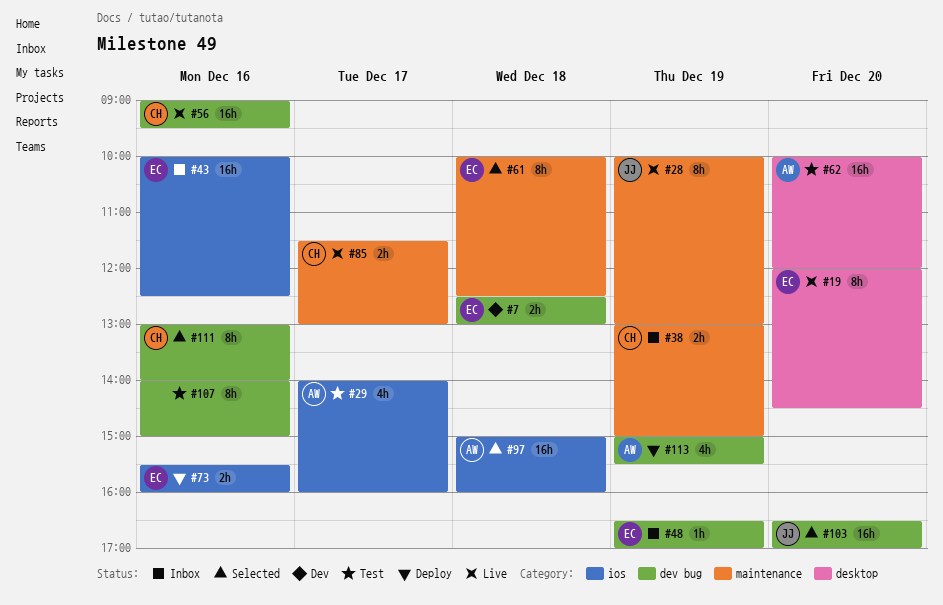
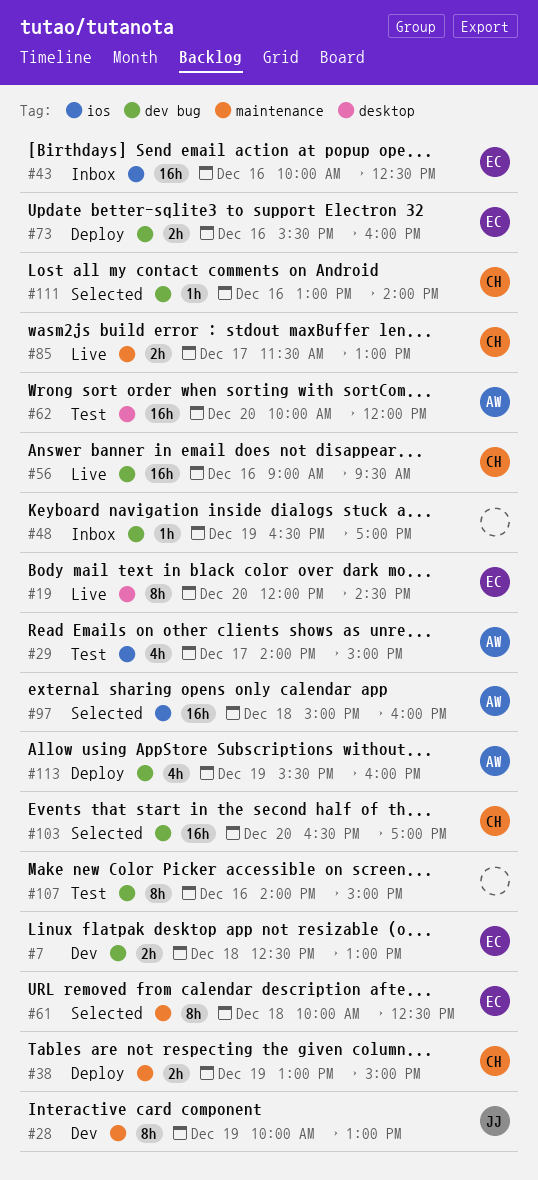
#28, status: Live -> Dev
#29, ends: 16:00 -> 15:00
#38, status: Inbox -> Deploy
#48, owner: EC -> none
#73, label: ios -> dev bug
#103, owner: JJ -> CH
#111, estimate: 8h -> 1h
#113, begins: 15:00 -> 15:30
#113, ends: 15:30 -> 16:00

